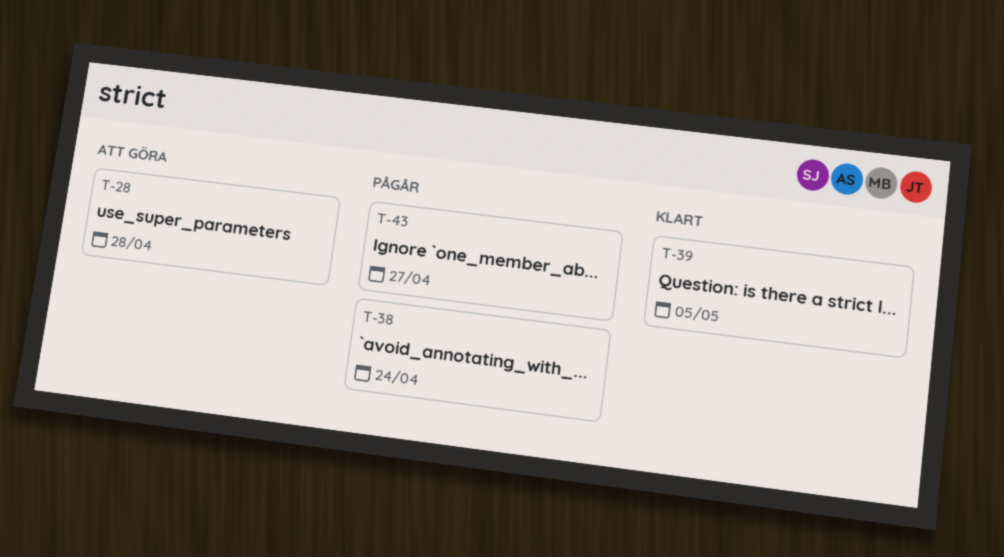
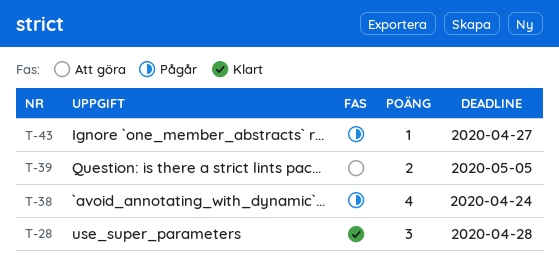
T-28, status: Att göra -> Klart
T-39, status: Klart -> Att göra

